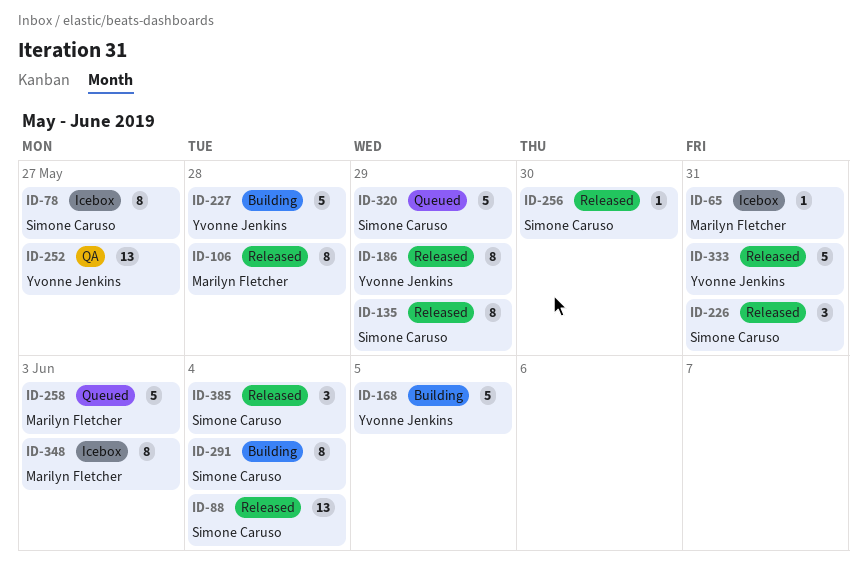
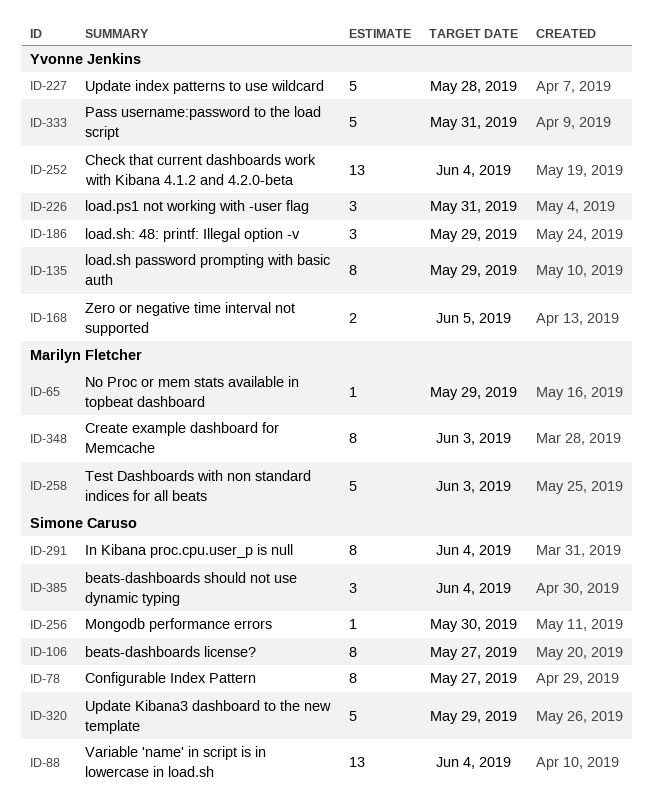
ID-65, due: May 31 -> May 29
ID-106, owner: Marilyn Fletcher -> Simone Caruso
ID-106, due: May 28 -> May 27
ID-135, owner: Simone Caruso -> Yvonne Jenkins
ID-168, estimate: 5 -> 2
ID-186, estimate: 8 -> 3
ID-226, owner: Simone Caruso -> Yvonne Jenkins
ID-252, due: May 27 -> Jun 4

